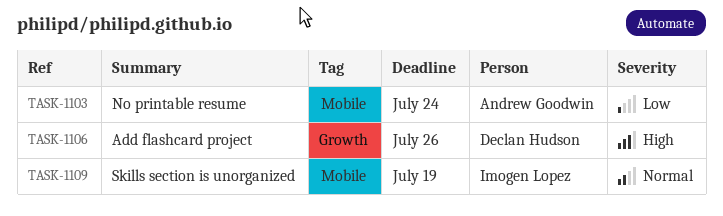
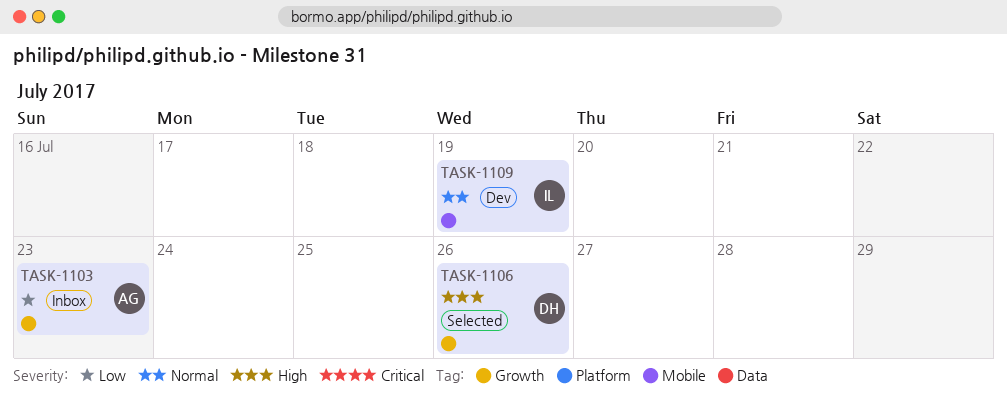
TASK-1103, label: Mobile -> Growth
TASK-1103, due: Jul 24 -> Jul 23

